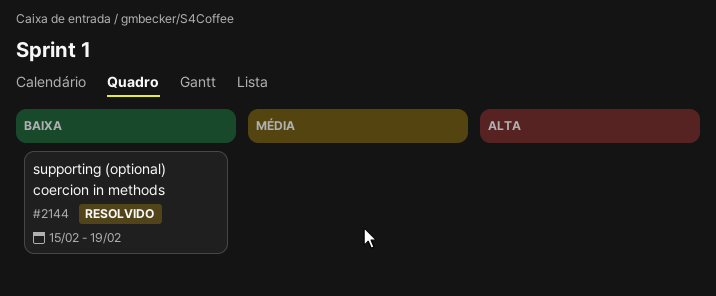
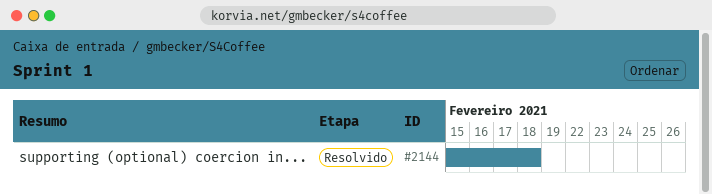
#2144, due: Feb 19 -> Feb 18

